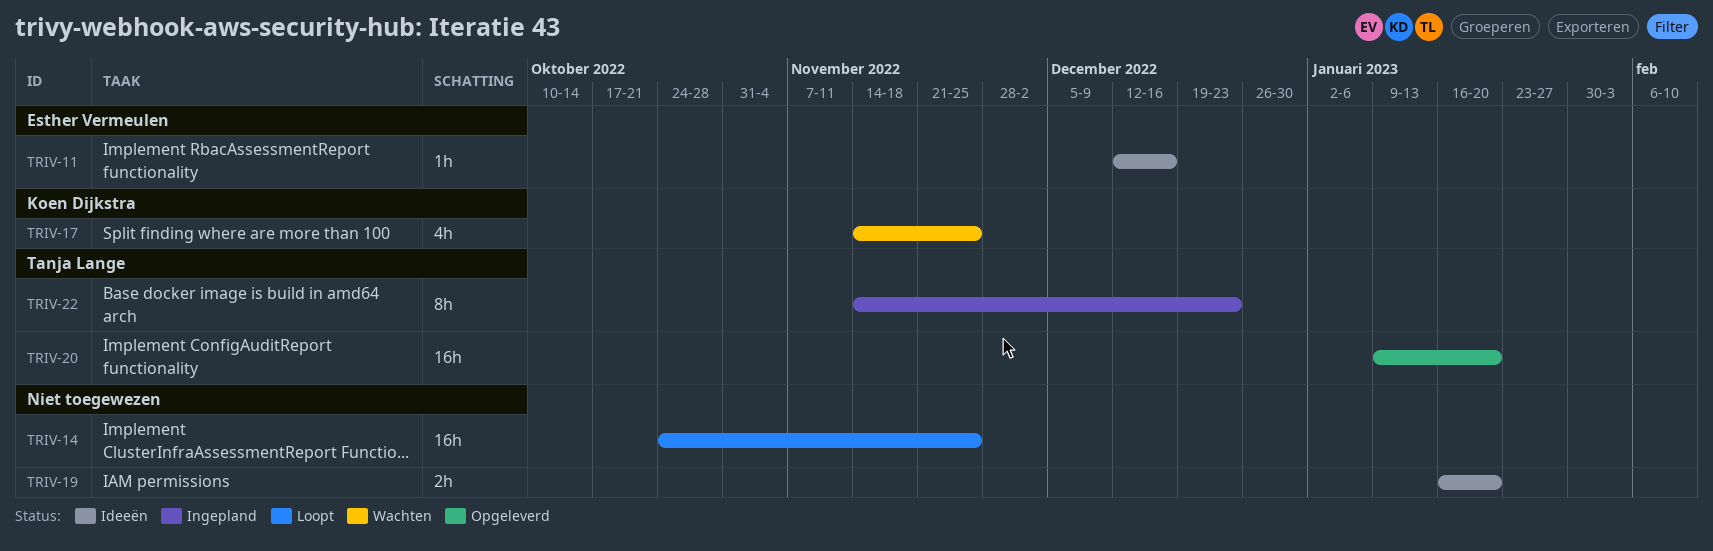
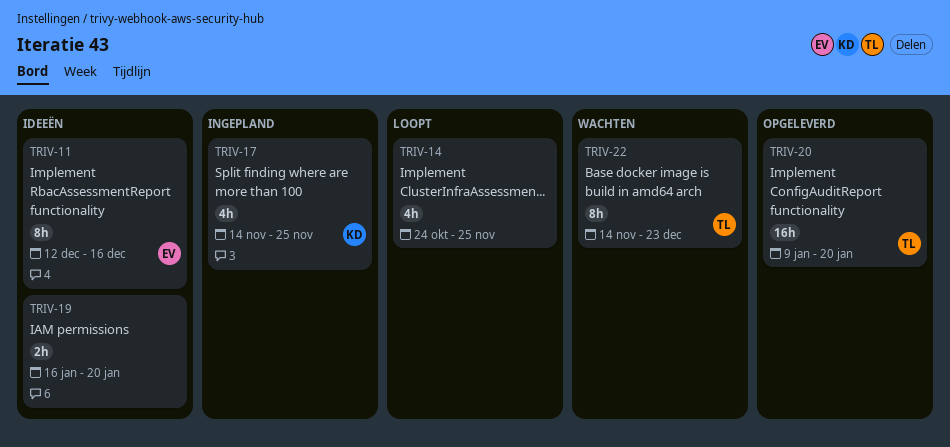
TRIV-11, estimate: 1h -> 8h
TRIV-14, estimate: 16h -> 4h
TRIV-17, status: Wachten -> Ingepland
TRIV-22, status: Ingepland -> Wachten

